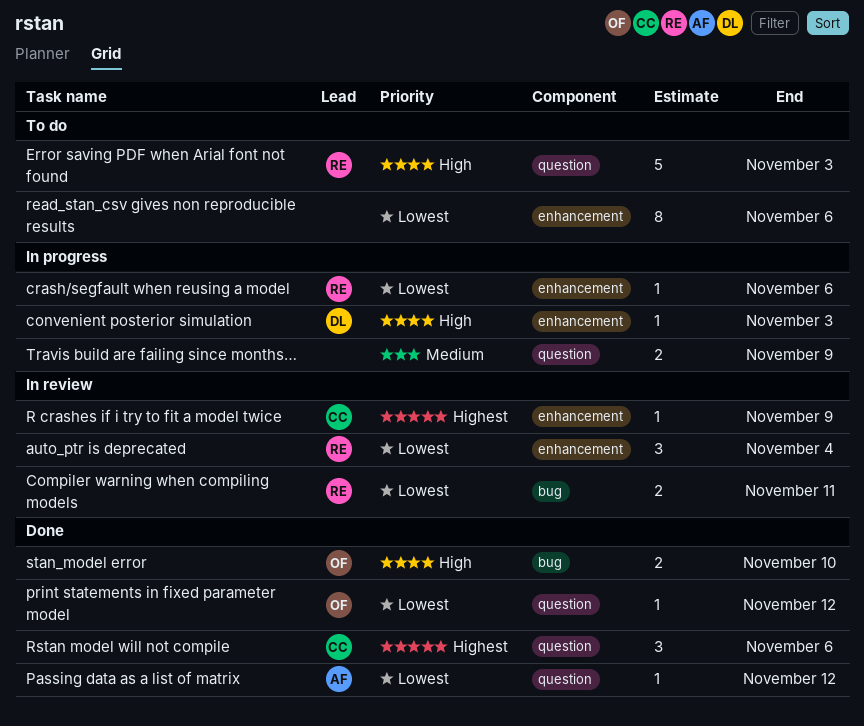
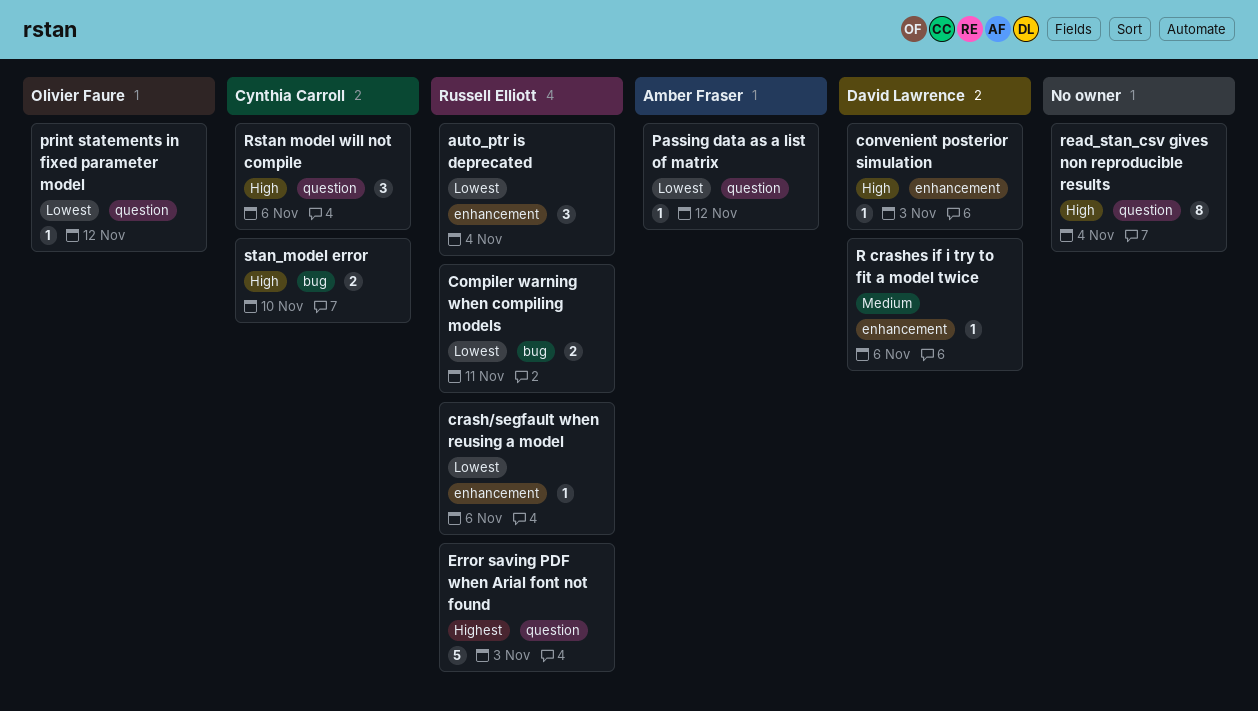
Error saving PDF when Arial font not found, priority: High -> Highest
R crashes if i try to fit a model twice, owner: Cynthia Carroll -> David Lawrence
R crashes if i try to fit a model twice, priority: Highest -> Medium
R crashes if i try to fit a model twice, due: Nov 9 -> Nov 6
read_stan_csv gives non reproducible results, priority: Lowest -> High
read_stan_csv gives non reproducible results, label: enhancement -> question
read_stan_csv gives non reproducible results, due: Nov 6 -> Nov 4
Rstan model will not compile, priority: Highest -> High
stan_model error, owner: Olivier Faure -> Cynthia Carroll
Travis build are failing since months…: present -> none

